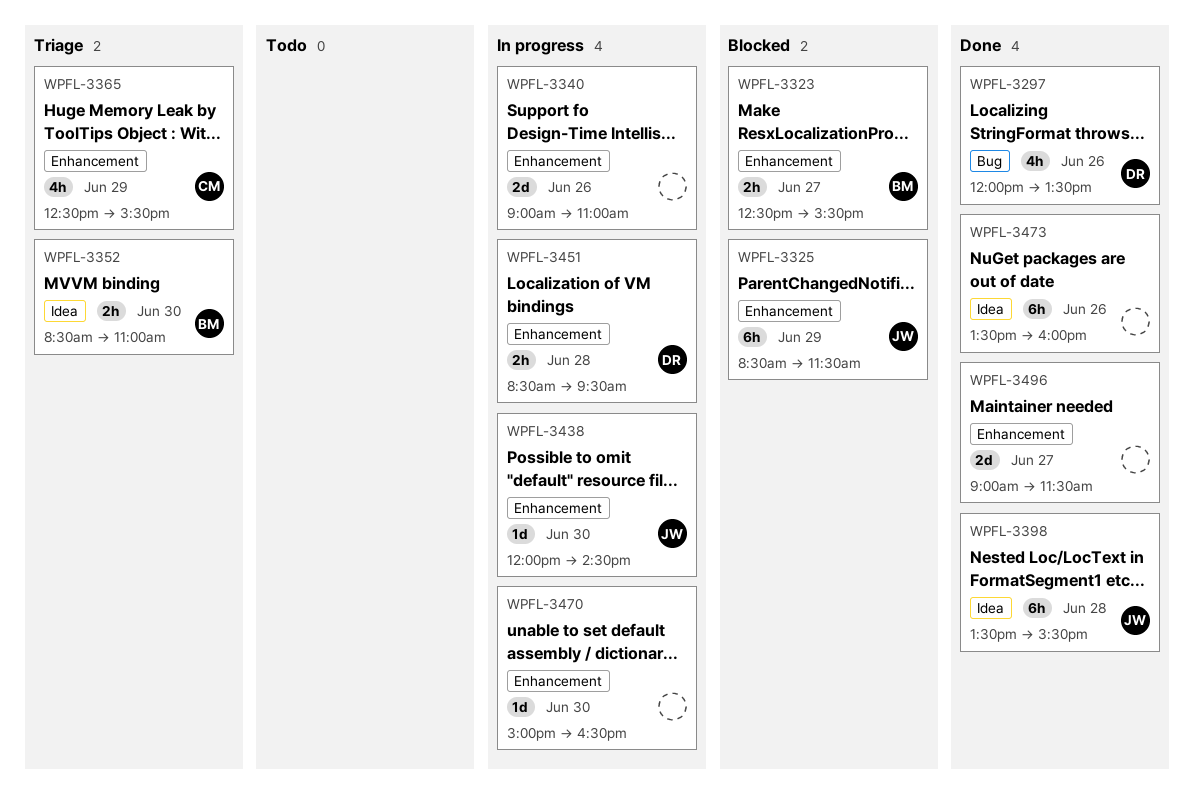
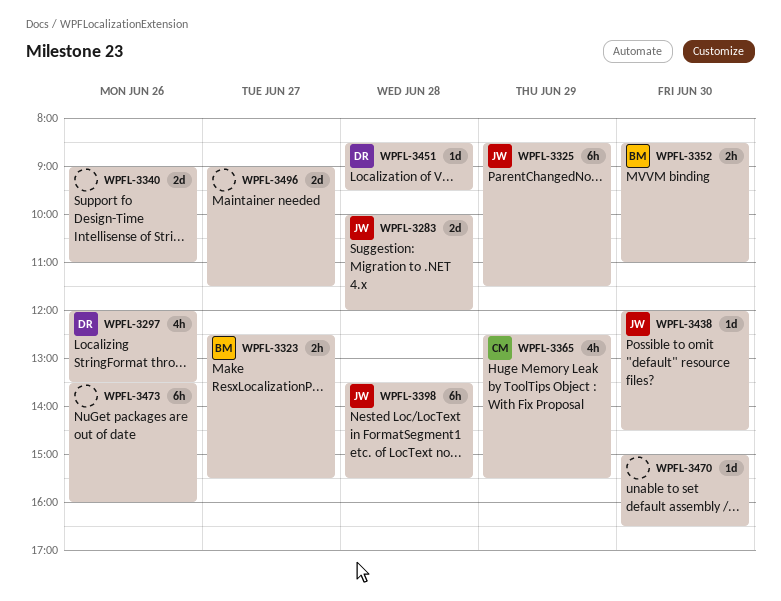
WPFL-3283: none -> present
WPFL-3451, estimate: 2h -> 1d

